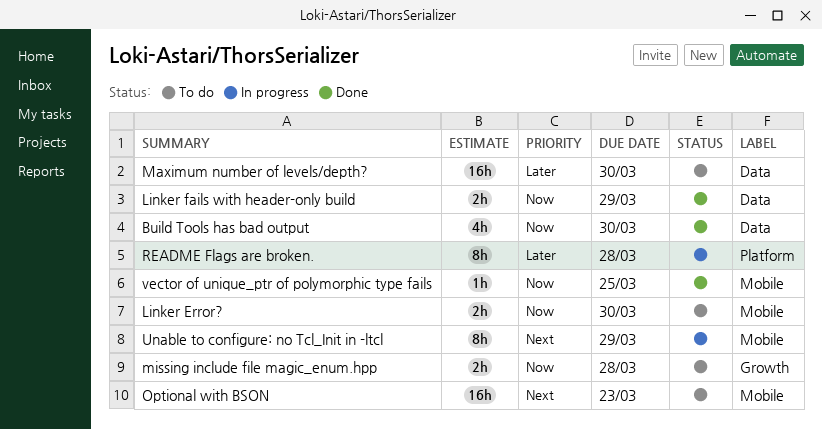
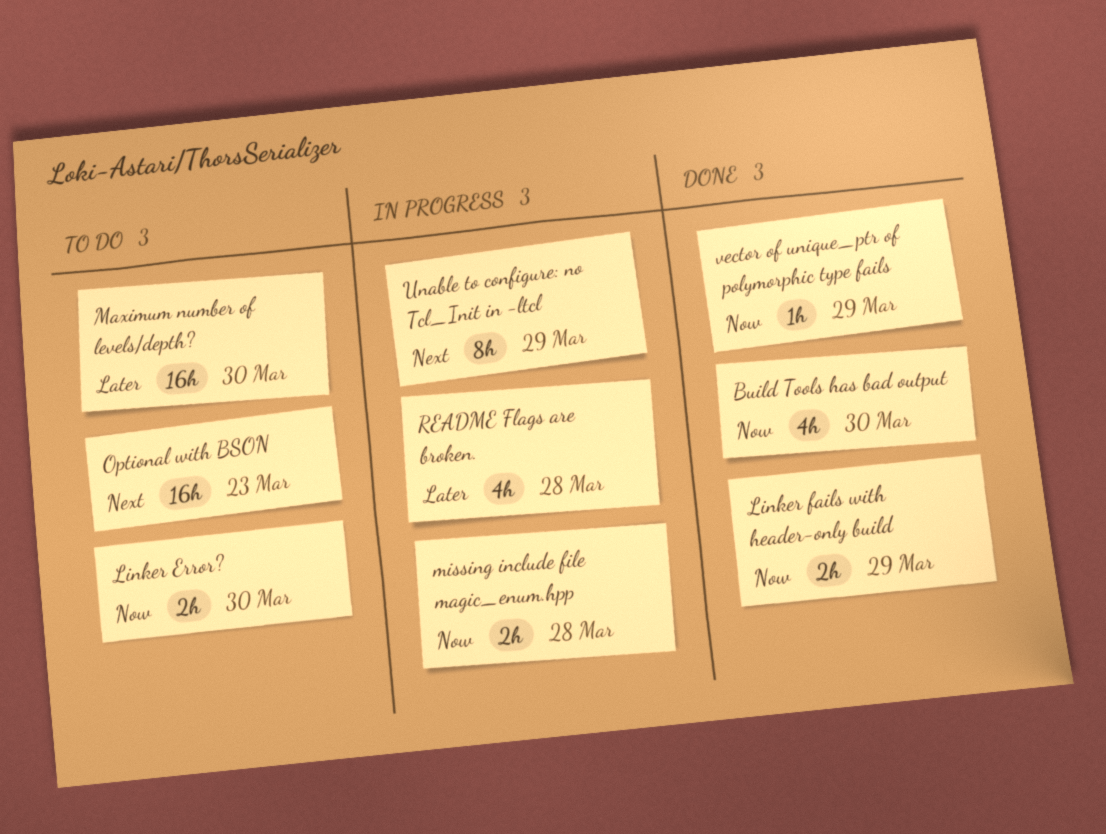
missing include file magic_enum.hpp, status: To do -> In progress
README Flags are broken., estimate: 8h -> 4h
vector of unique_ptr of polymorphic type fails, due: Mar 25 -> Mar 29

